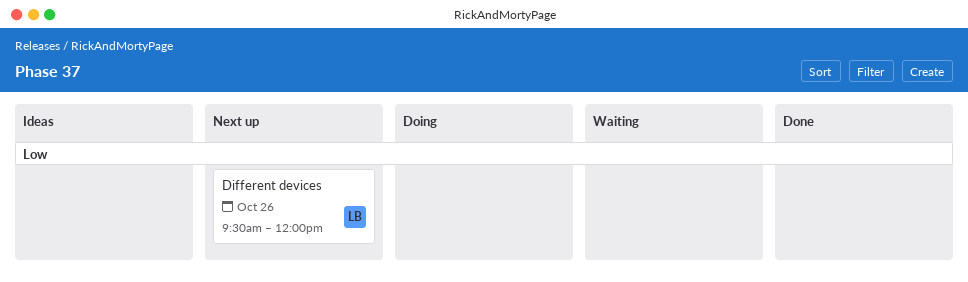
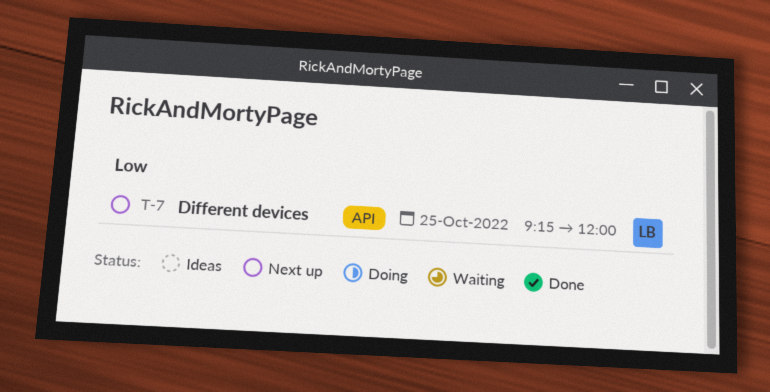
Different devices, day: Oct 26 -> Oct 25
Different devices, begins: 09:30 -> 09:15

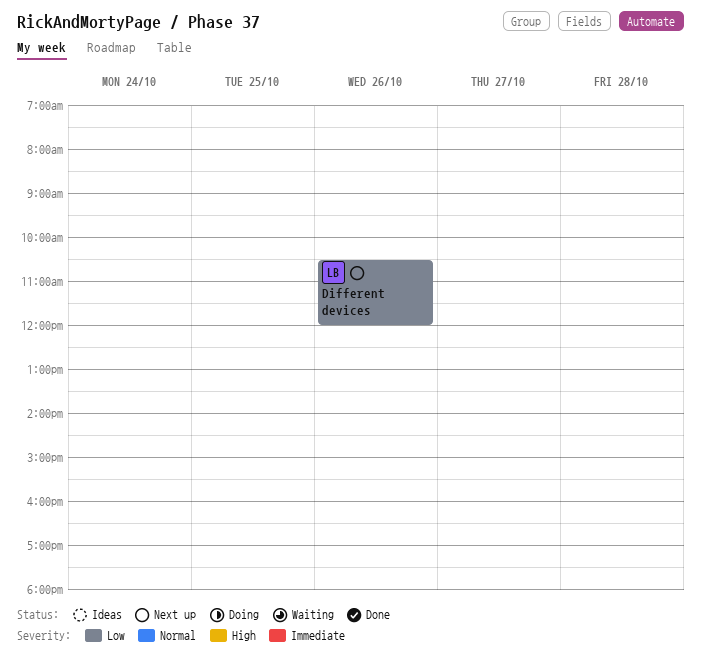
Different devices, day: Oct 25 -> Oct 26
Different devices, begins: 09:15 -> 10:30

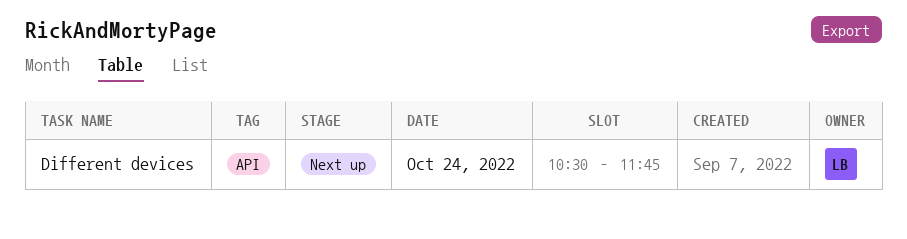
Different devices, day: Oct 26 -> Oct 24
Different devices, ends: 12:00 -> 11:45

